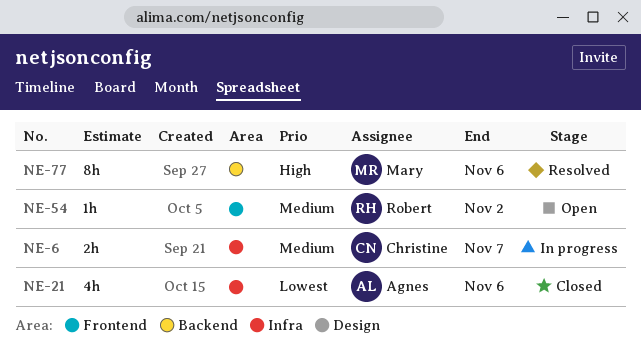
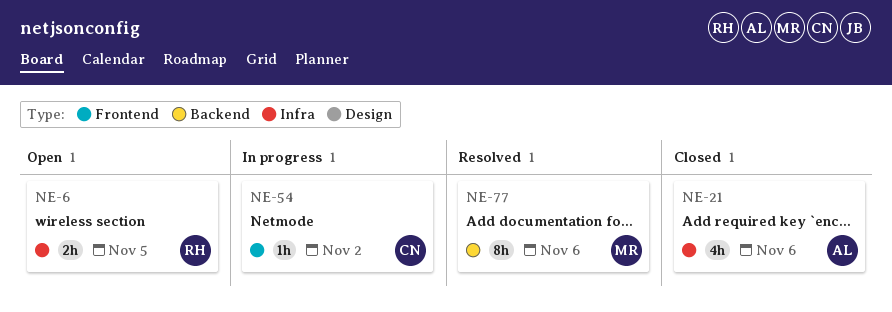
NE-6, status: In progress -> Open
NE-6, owner: Christine -> Robert
NE-6, due: Nov 7 -> Nov 5
NE-54, status: Open -> In progress
NE-54, owner: Robert -> Christine

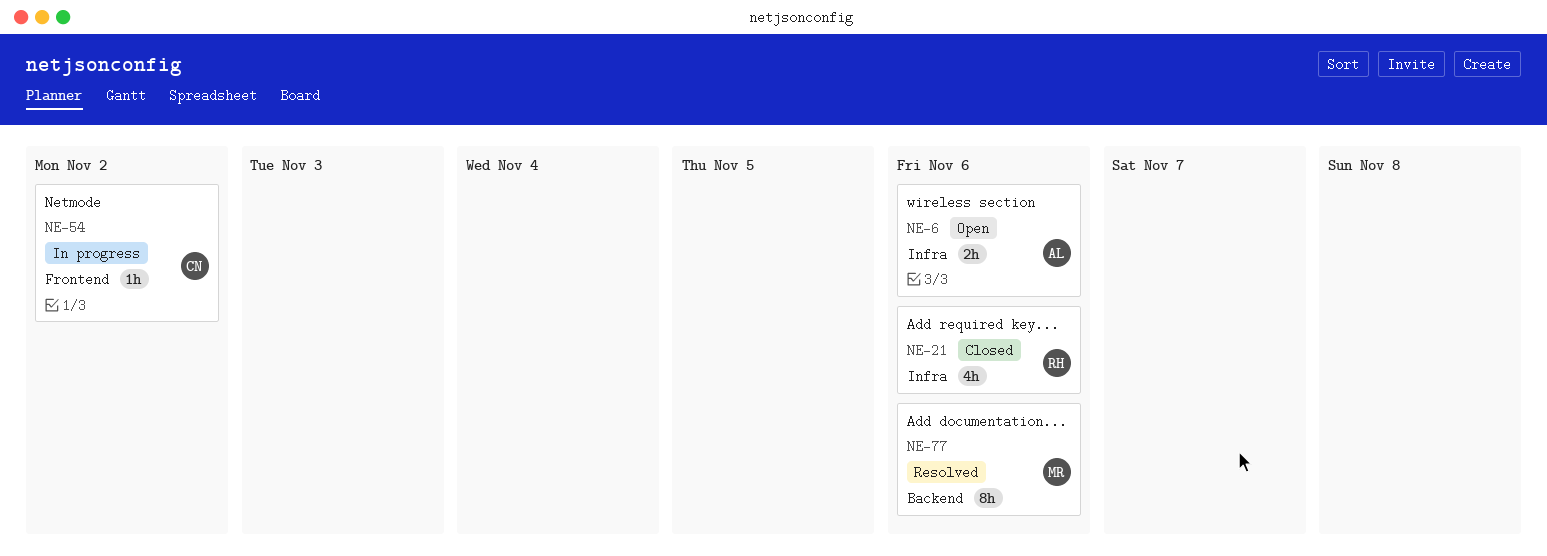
NE-6, owner: RH -> AL
NE-6, due: Nov 5 -> Nov 6
NE-21, owner: AL -> RH

